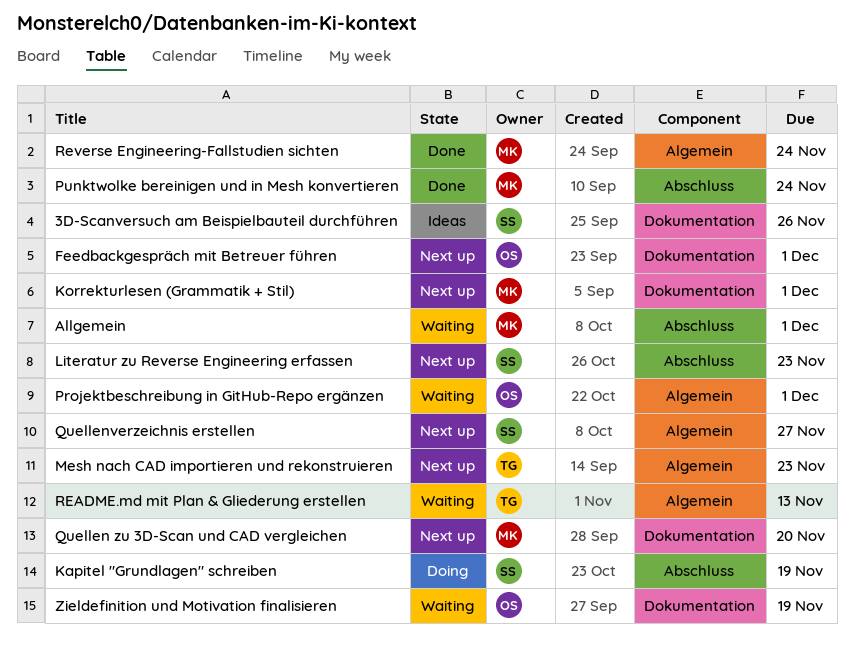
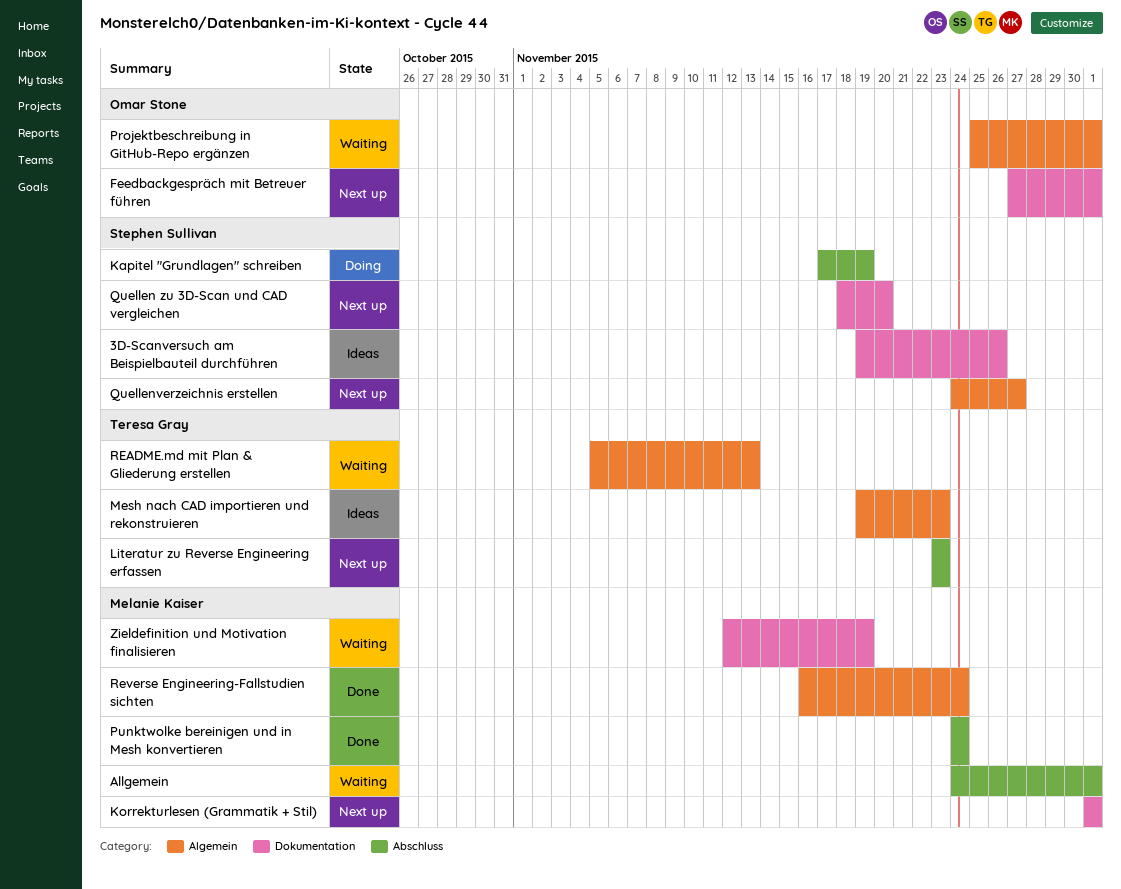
Literatur zu Reverse Engineering erfassen, owner: Stephen Sullivan -> Teresa Gray
Mesh nach CAD importieren und rekonstruieren, status: Next up -> Ideas
Quellen zu 3D-Scan und CAD vergleichen, owner: Melanie Kaiser -> Stephen Sullivan
Zieldefinition und Motivation finalisieren, owner: Omar Stone -> Melanie Kaiser

